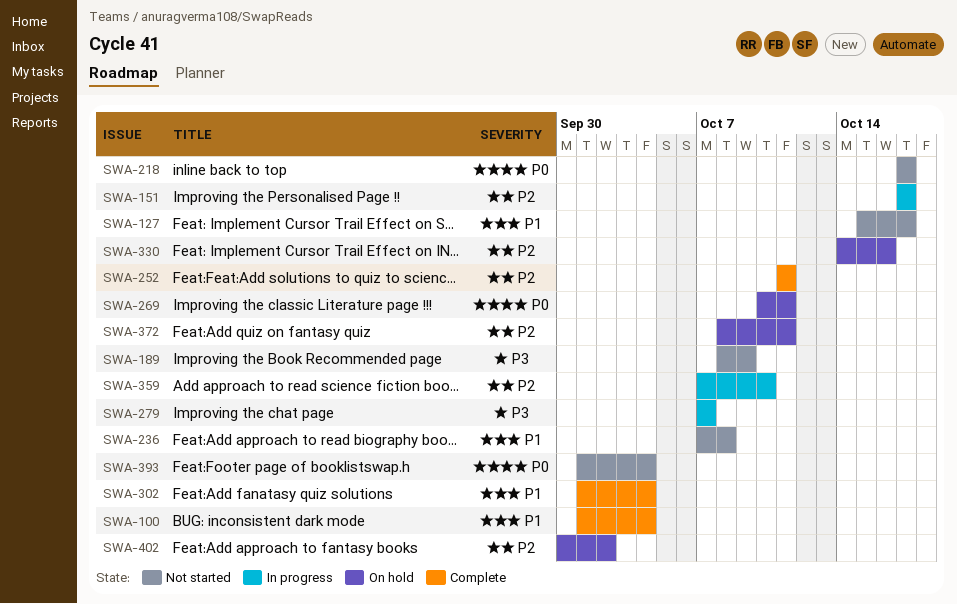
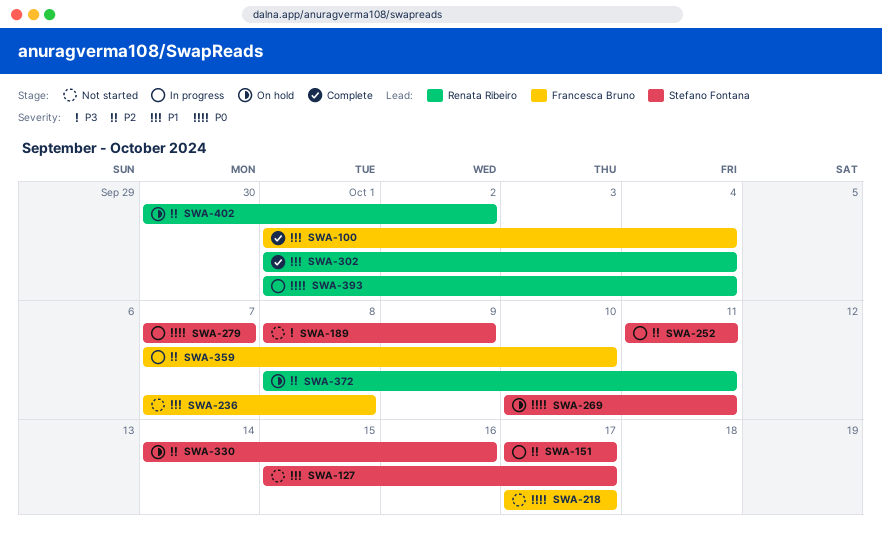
SWA-252, status: Complete -> In progress
SWA-279, priority: P3 -> P0
SWA-393, status: Not started -> In progress

